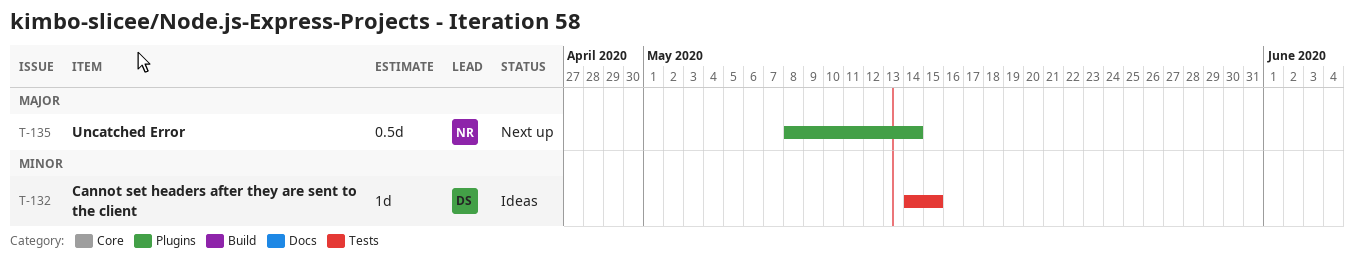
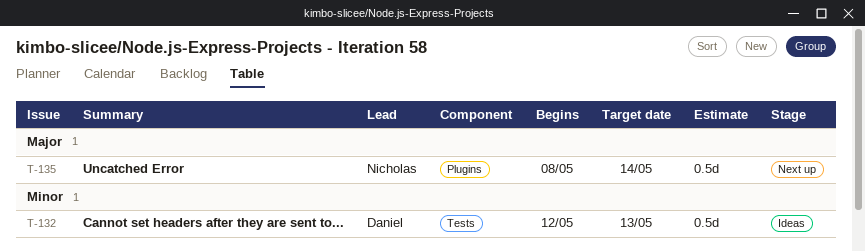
T-132, estimate: 1d -> 0.5d
T-132, start: May 14 -> May 12
T-132, due: May 15 -> May 13

